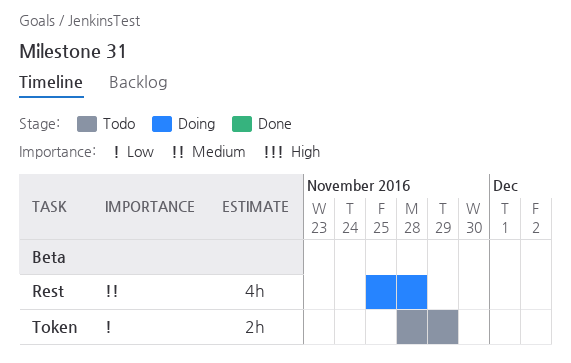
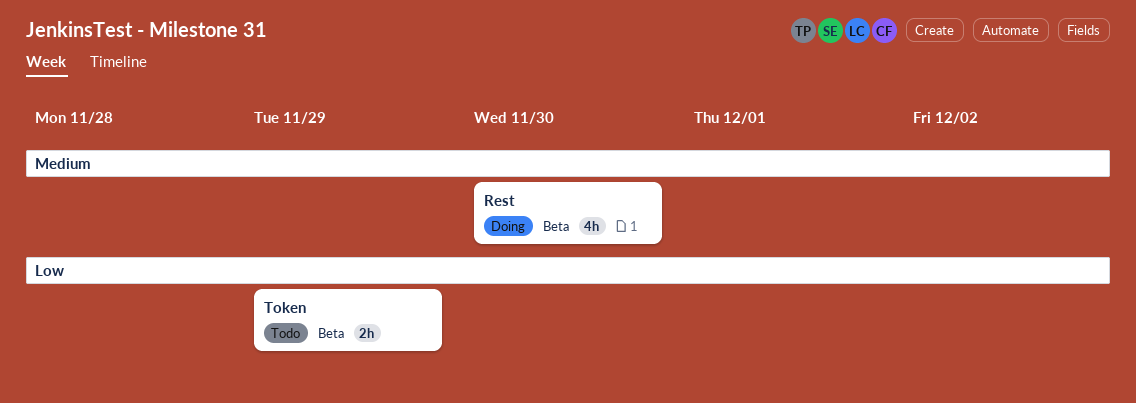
Rest, due: Nov 28 -> Nov 30

